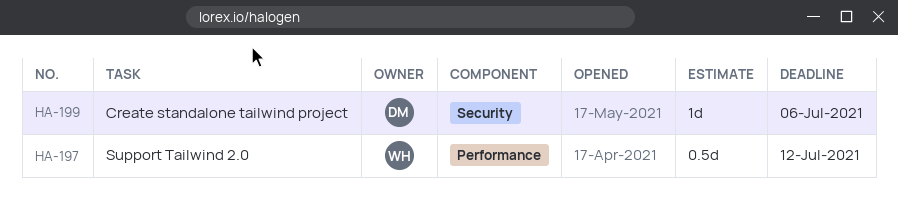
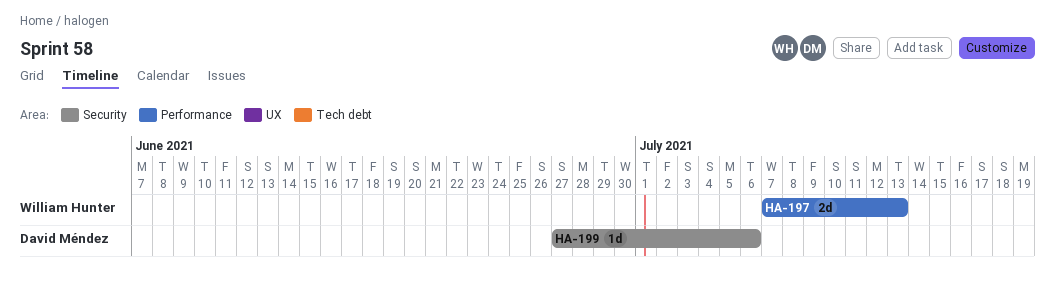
HA-197, estimate: 0.5d -> 2d
HA-197, due: Jul 12 -> Jul 13

